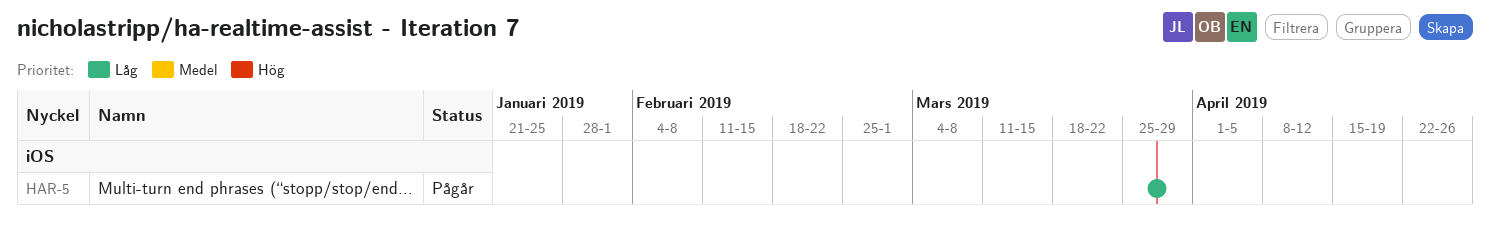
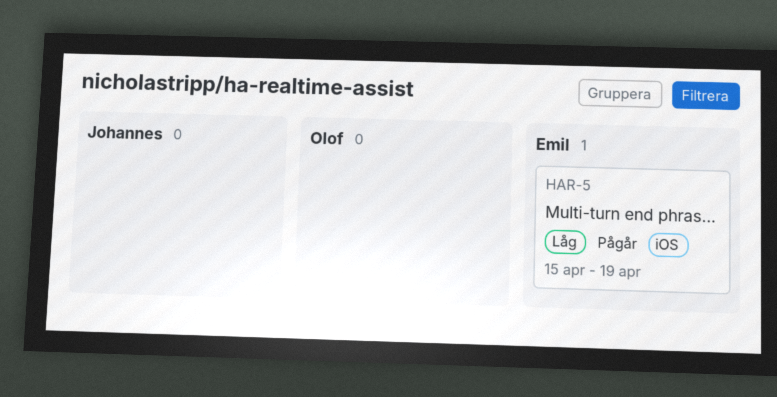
HAR-5, start: Mar 25 -> Apr 15
HAR-5, due: Mar 29 -> Apr 19

